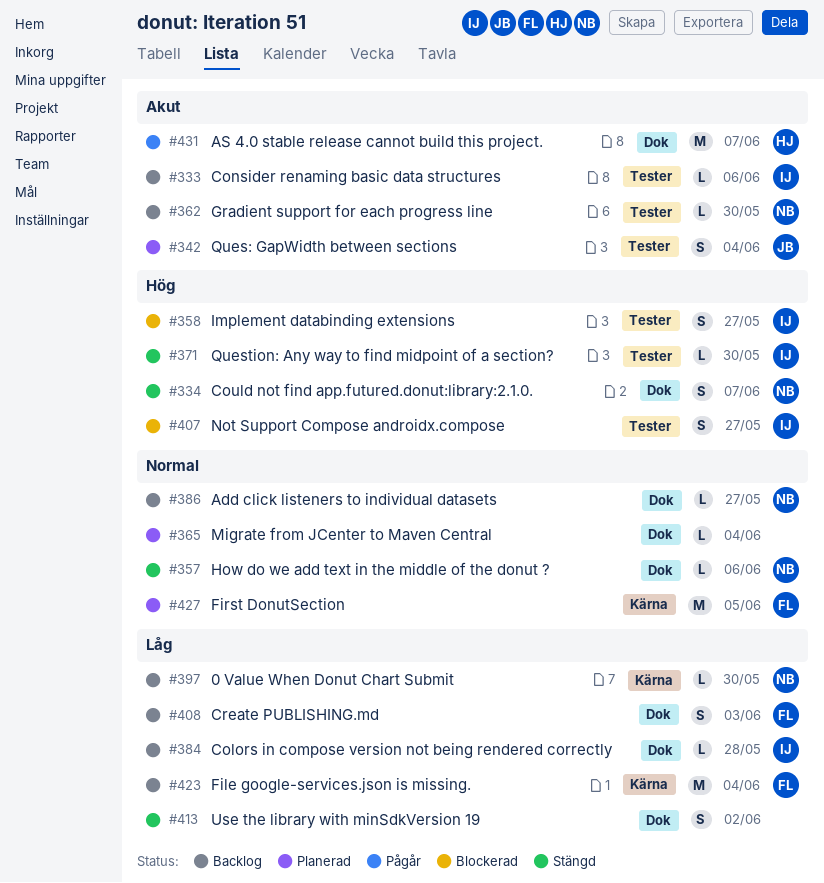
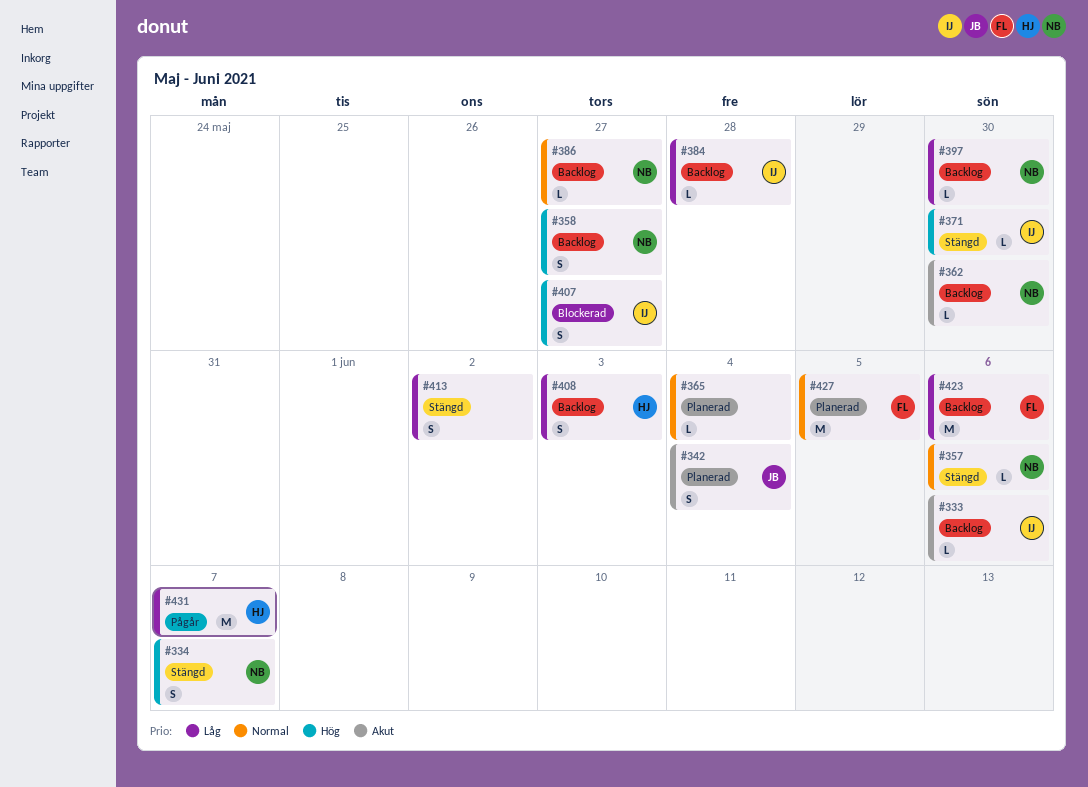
#358, status: Blockerad -> Backlog
#358, owner: IJ -> NB
#408, owner: FL -> HJ
#423, due: Jun 4 -> Jun 6
#431, priority: Akut -> Låg

